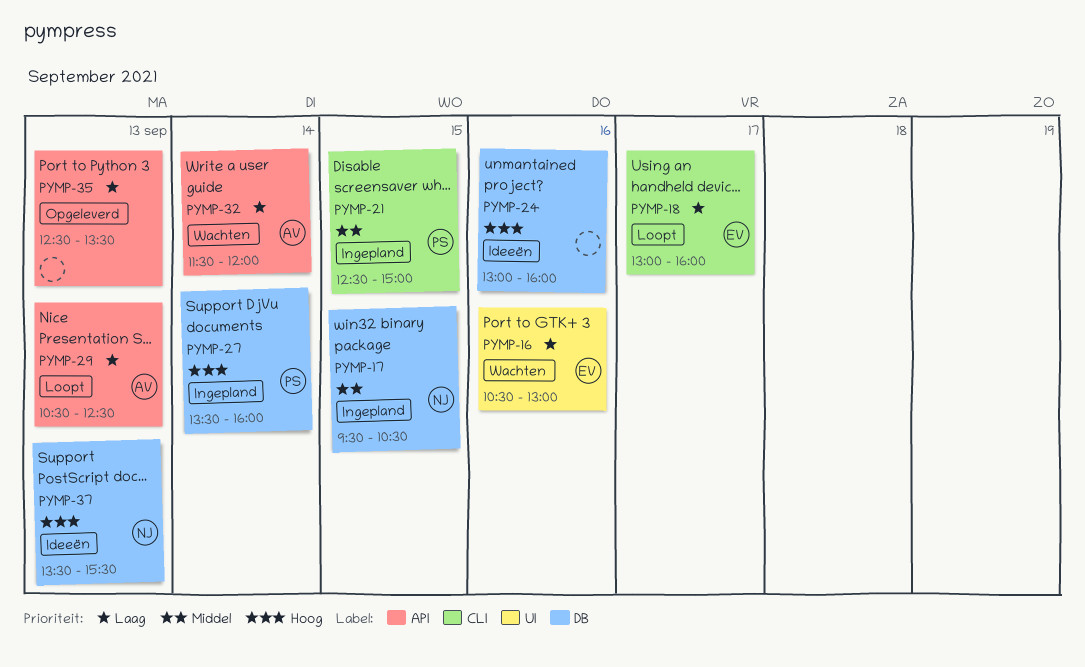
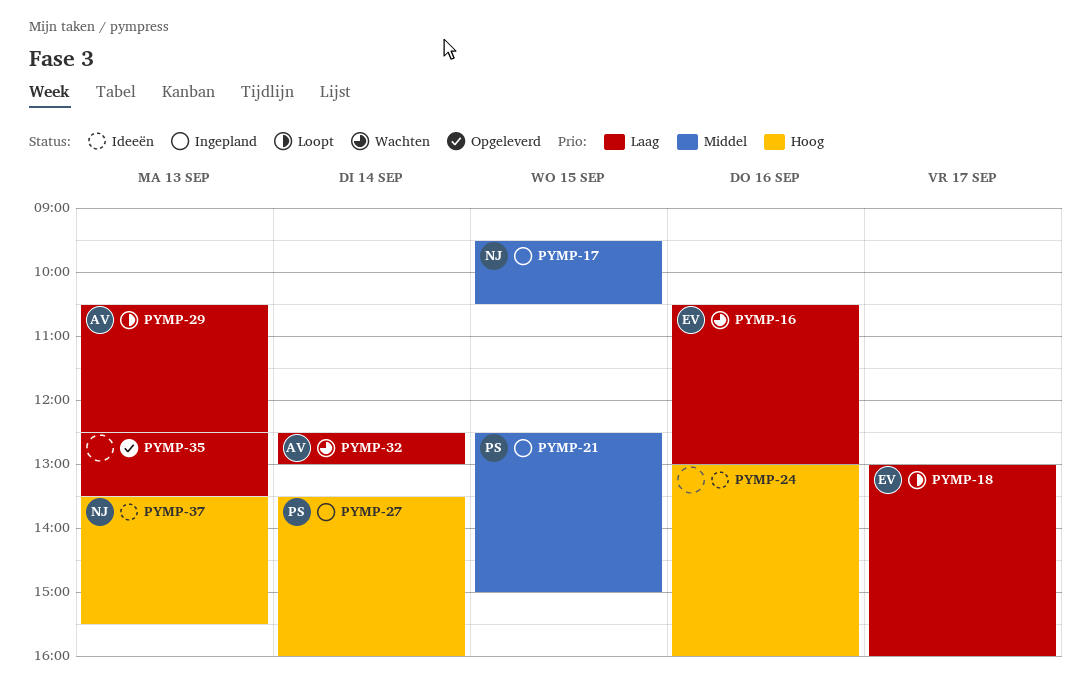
PYMP-32, begins: 11:30 -> 12:30
PYMP-32, ends: 12:00 -> 13:00

